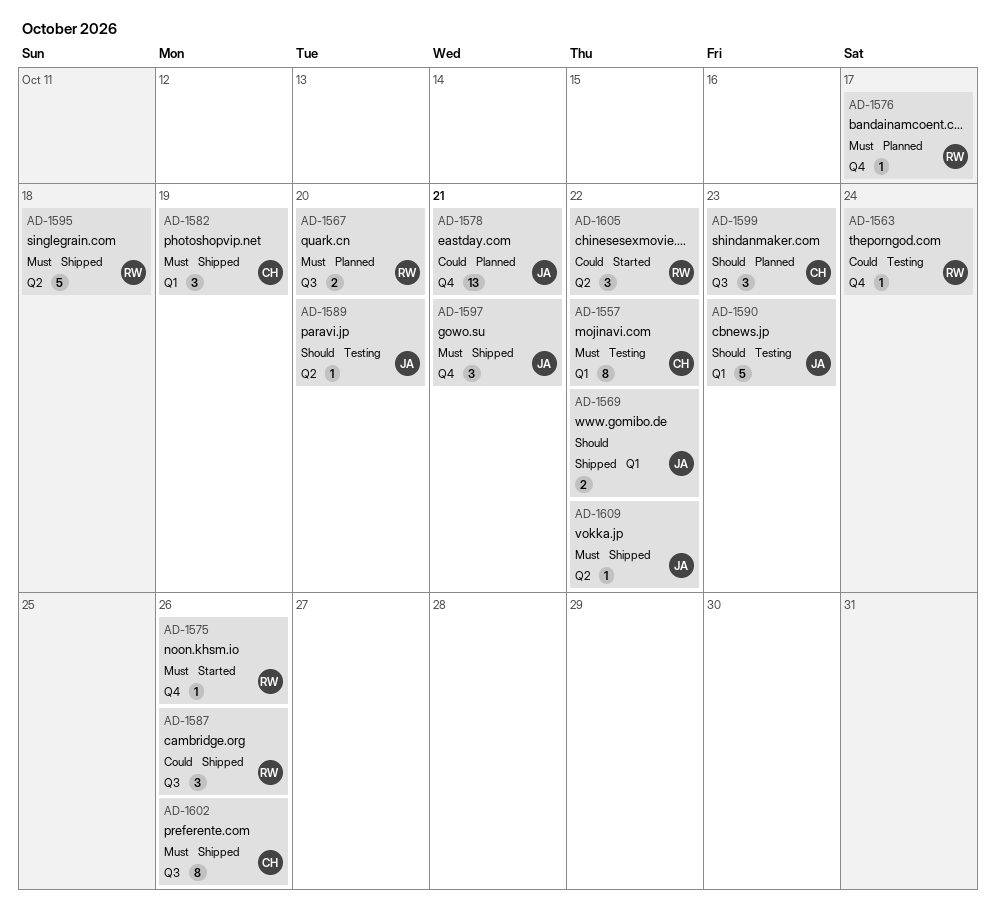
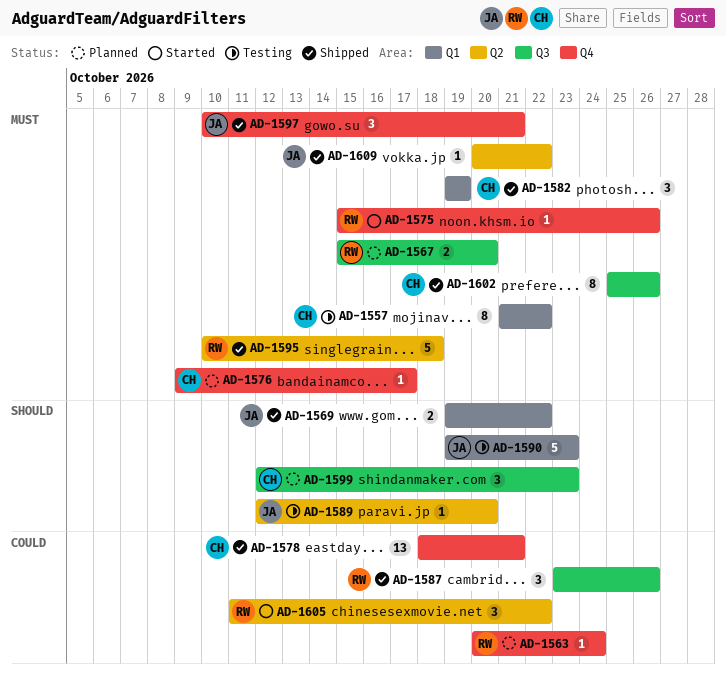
AD-1563, status: Testing -> Planned
AD-1576, owner: RW -> CH
AD-1578, status: Planned -> Shipped
AD-1578, owner: JA -> CH

